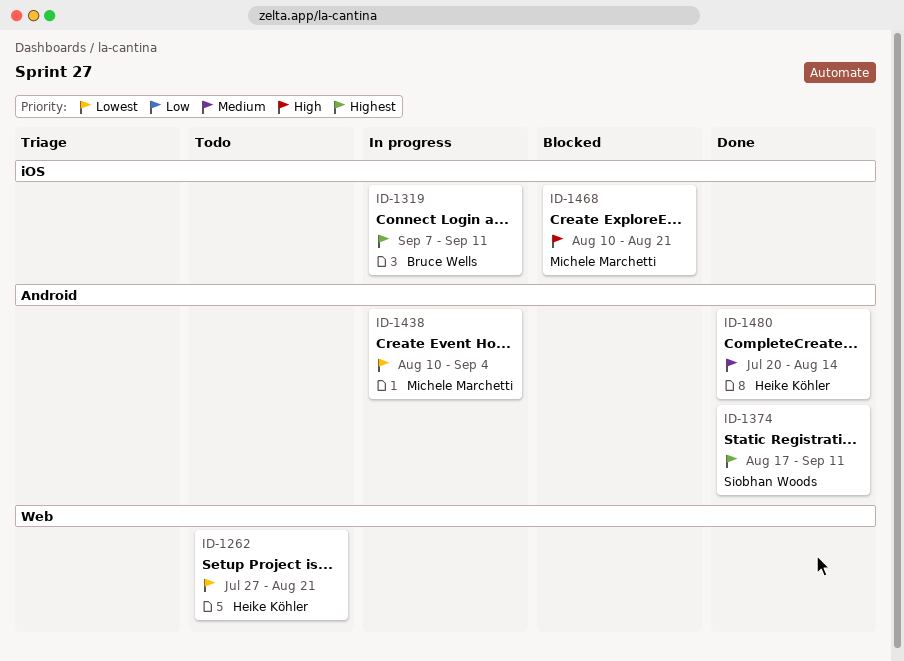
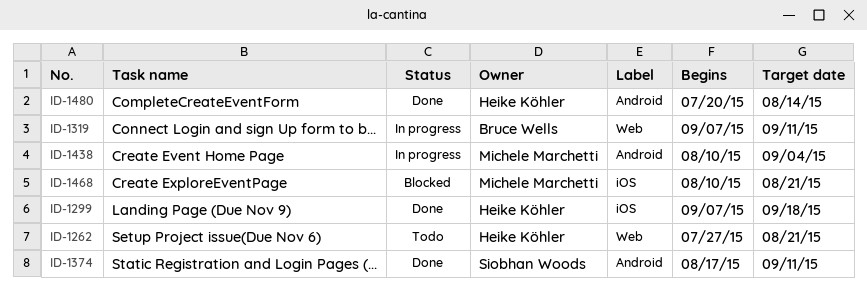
ID-1299: none -> present
ID-1319, label: iOS -> Web

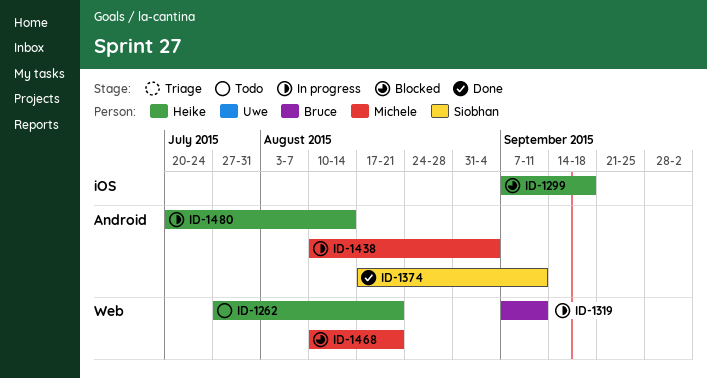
ID-1299, status: Done -> Blocked
ID-1468, label: iOS -> Web
ID-1480, status: Done -> In progress

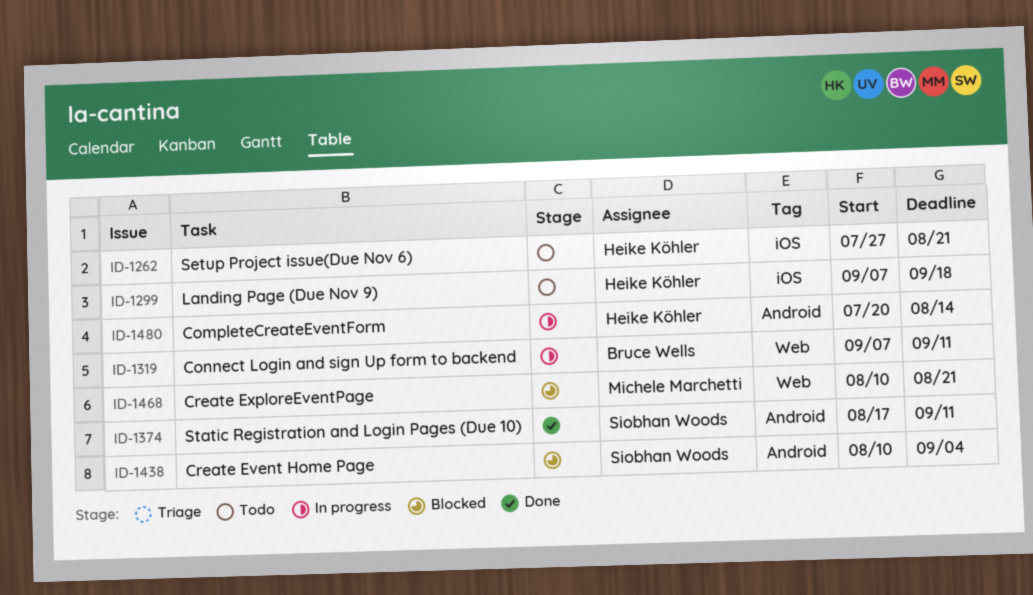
ID-1262, label: Web -> iOS
ID-1299, status: Blocked -> Todo
ID-1438, status: In progress -> Blocked
ID-1438, owner: Michele Marchetti -> Siobhan Woods

